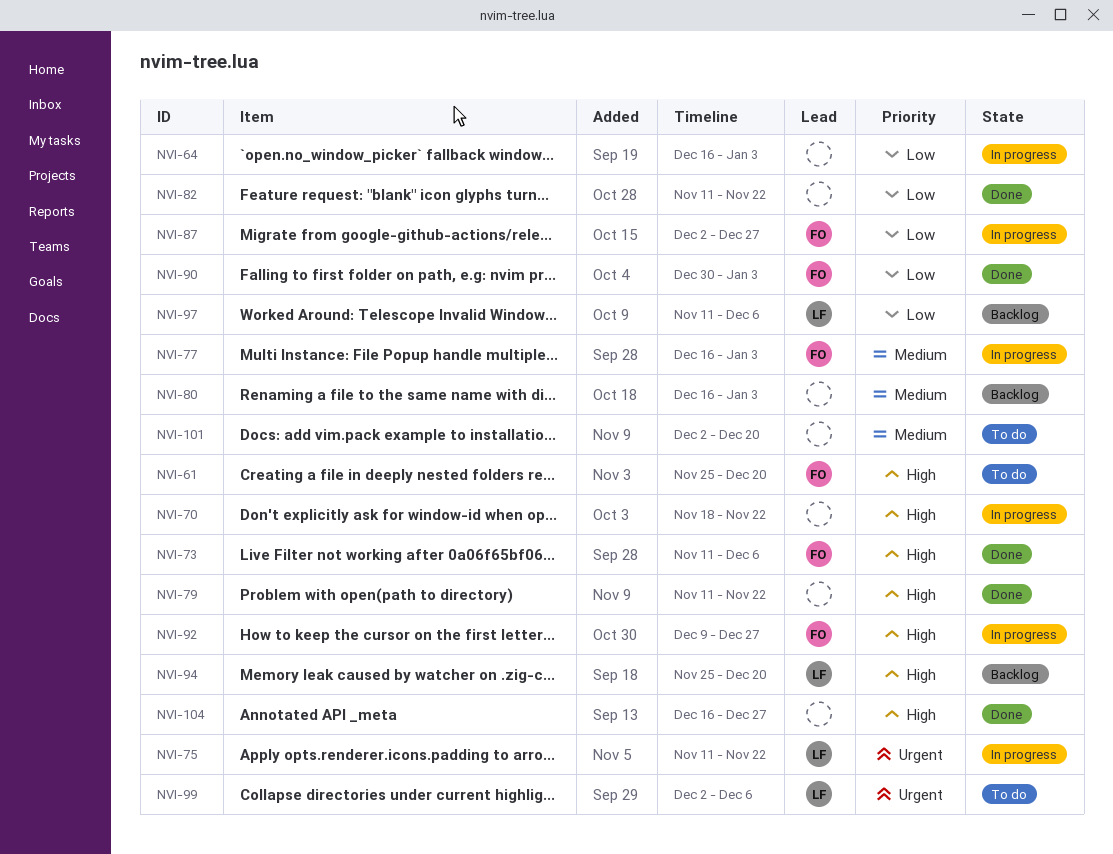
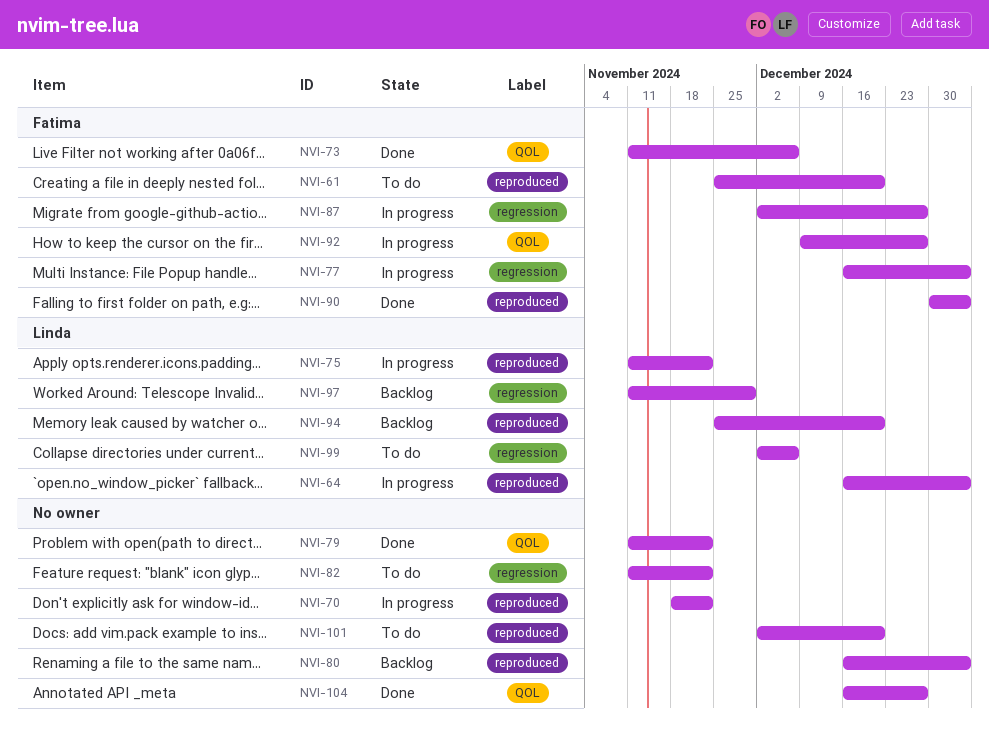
NVI-64, owner: none -> Linda
NVI-82, status: Done -> To do
NVI-97, due: Dec 6 -> Nov 29

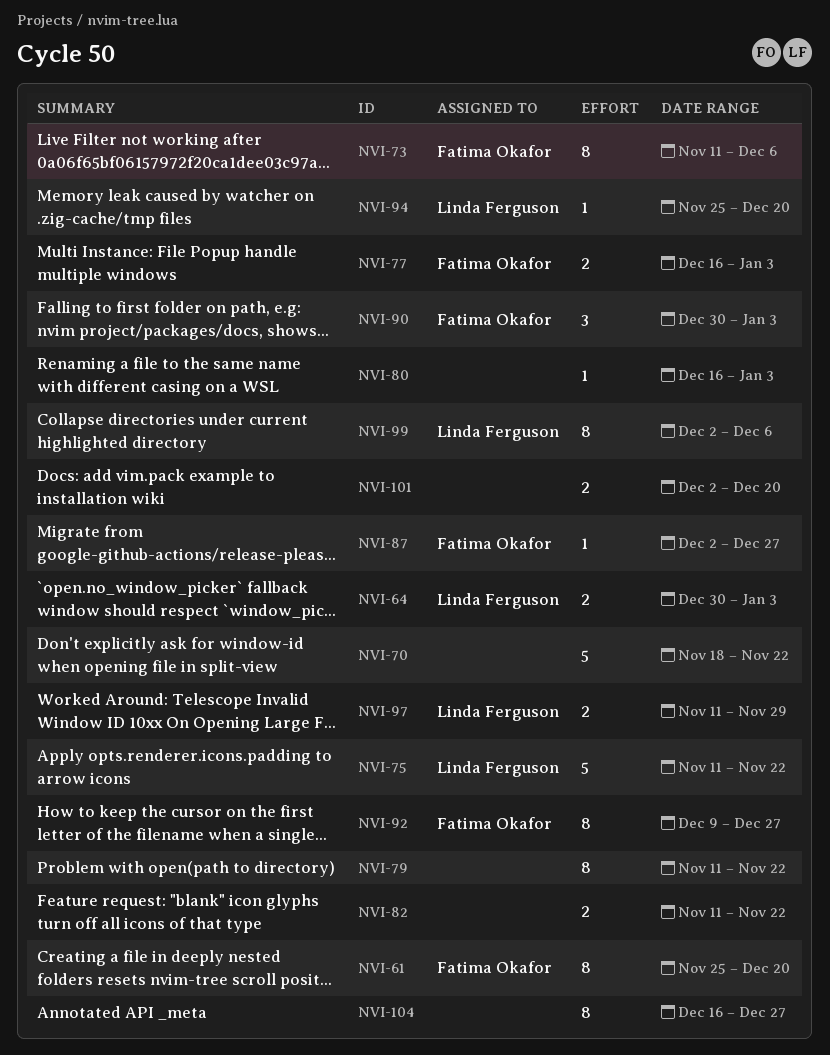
NVI-64, start: Dec 16 -> Dec 30

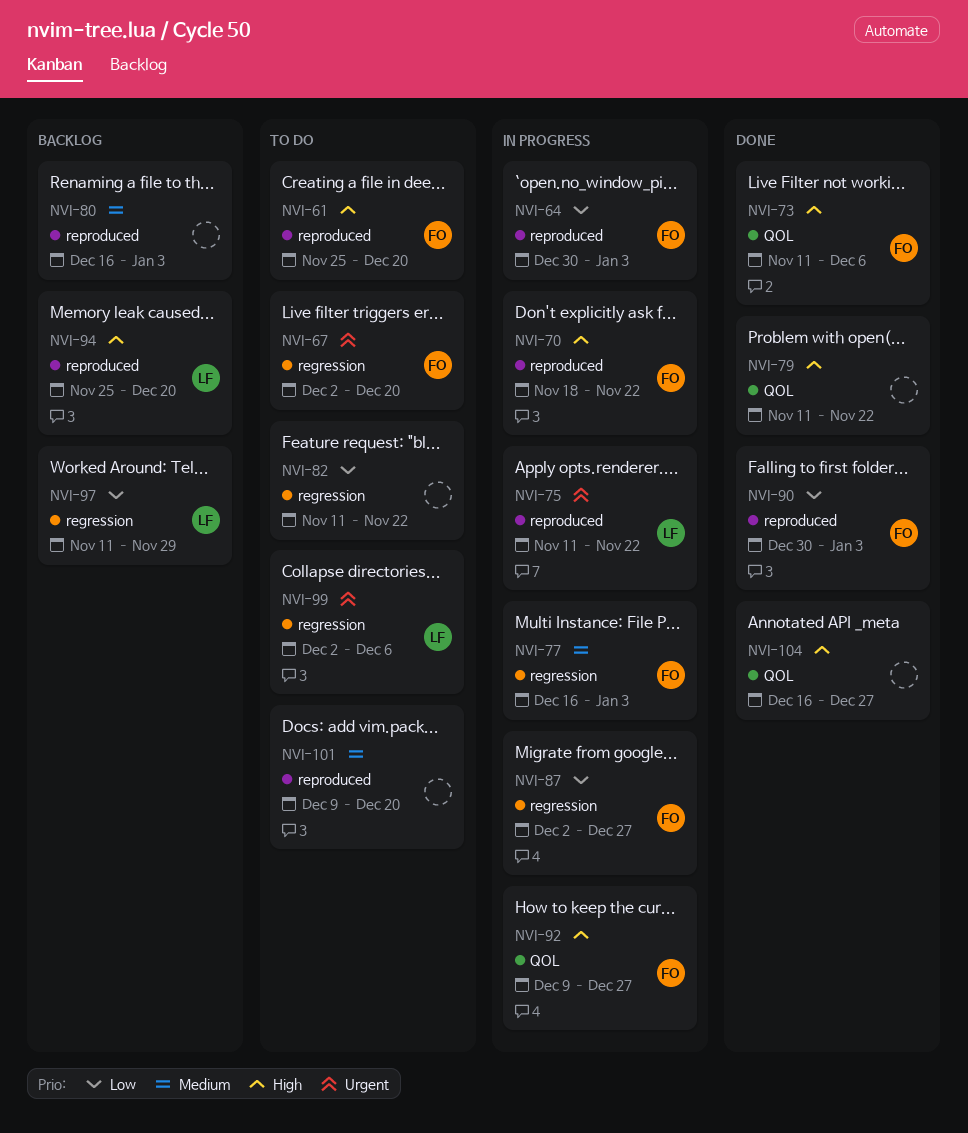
NVI-64, owner: Linda Ferguson -> Fatima Okafor
NVI-67: none -> present
NVI-70, owner: none -> Fatima Okafor
NVI-101, start: Dec 2 -> Dec 9

